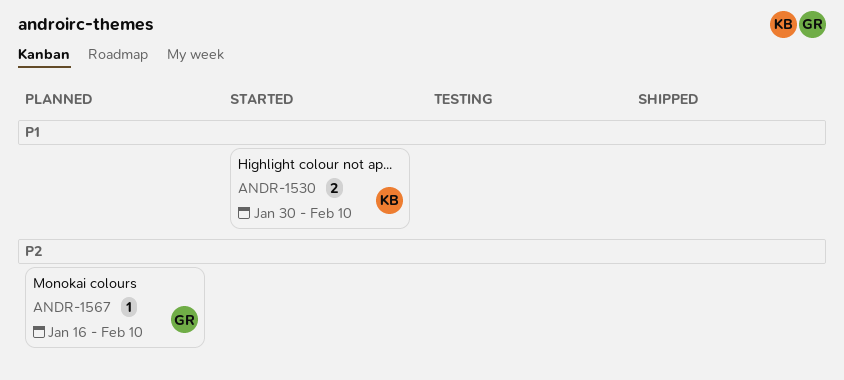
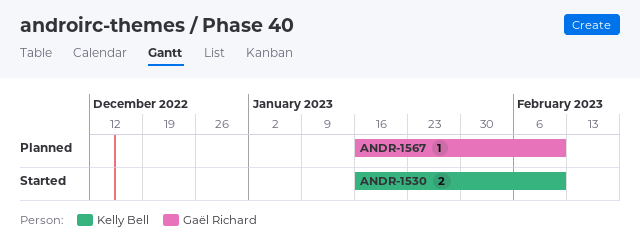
ANDR-1530, start: Jan 30 -> Jan 16

